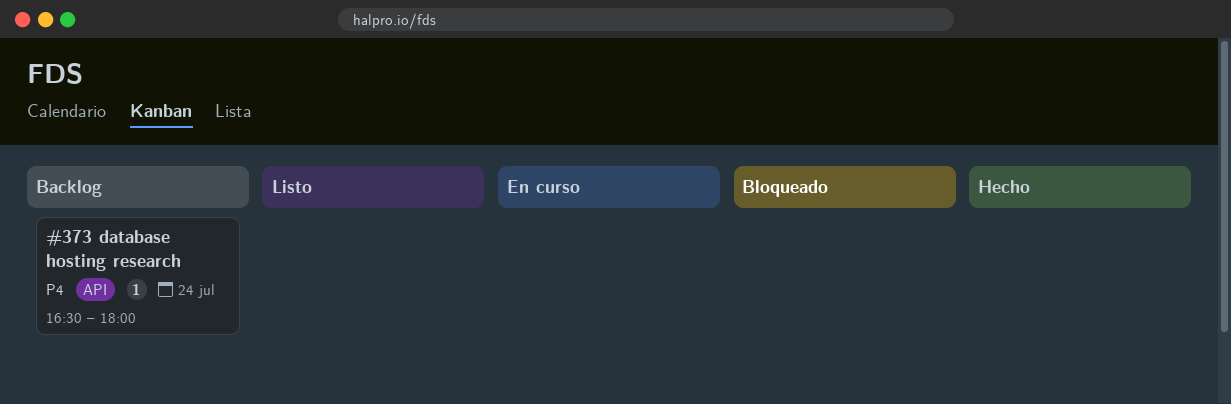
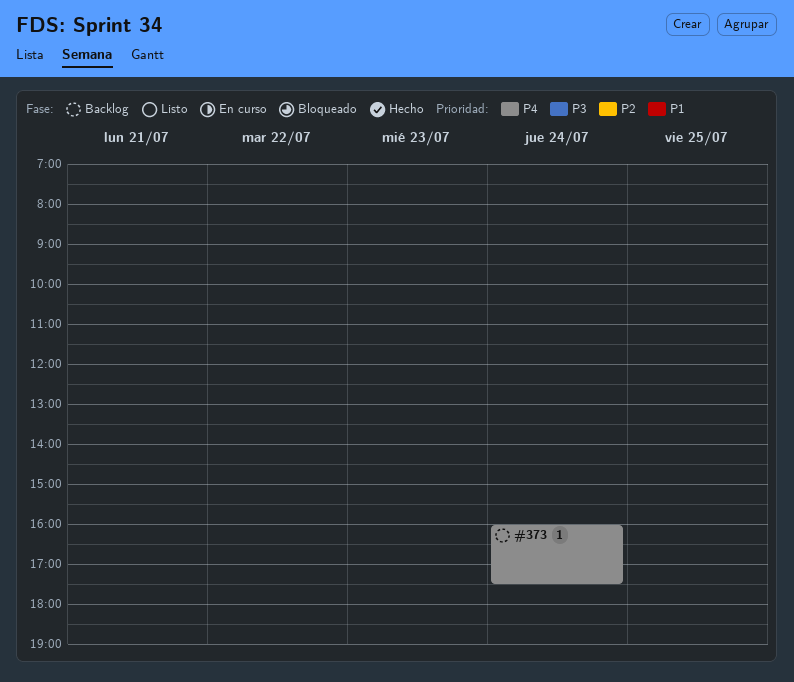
#373, begins: 16:30 -> 16:00
#373, ends: 18:00 -> 17:30

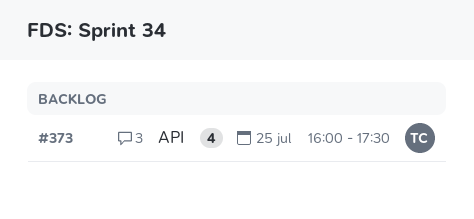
#373, estimate: 1 -> 4
#373, day: Jul 24 -> Jul 25

